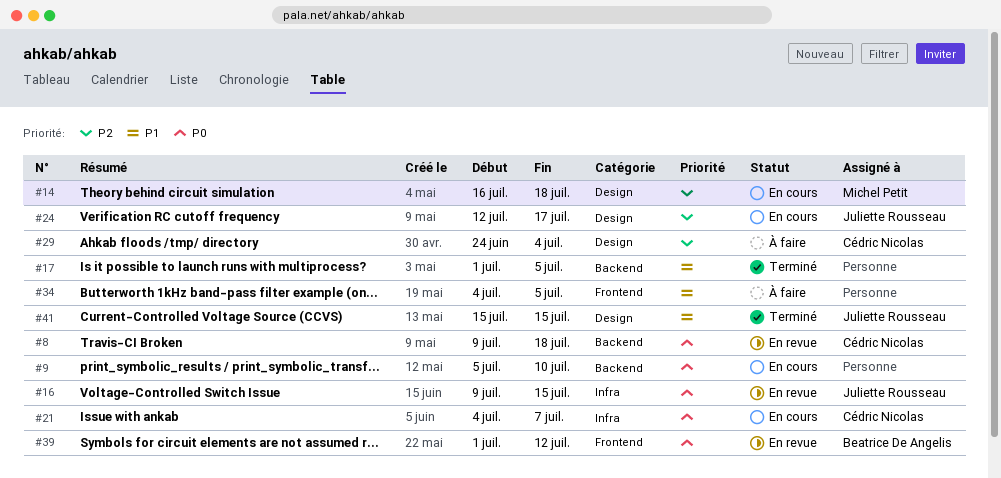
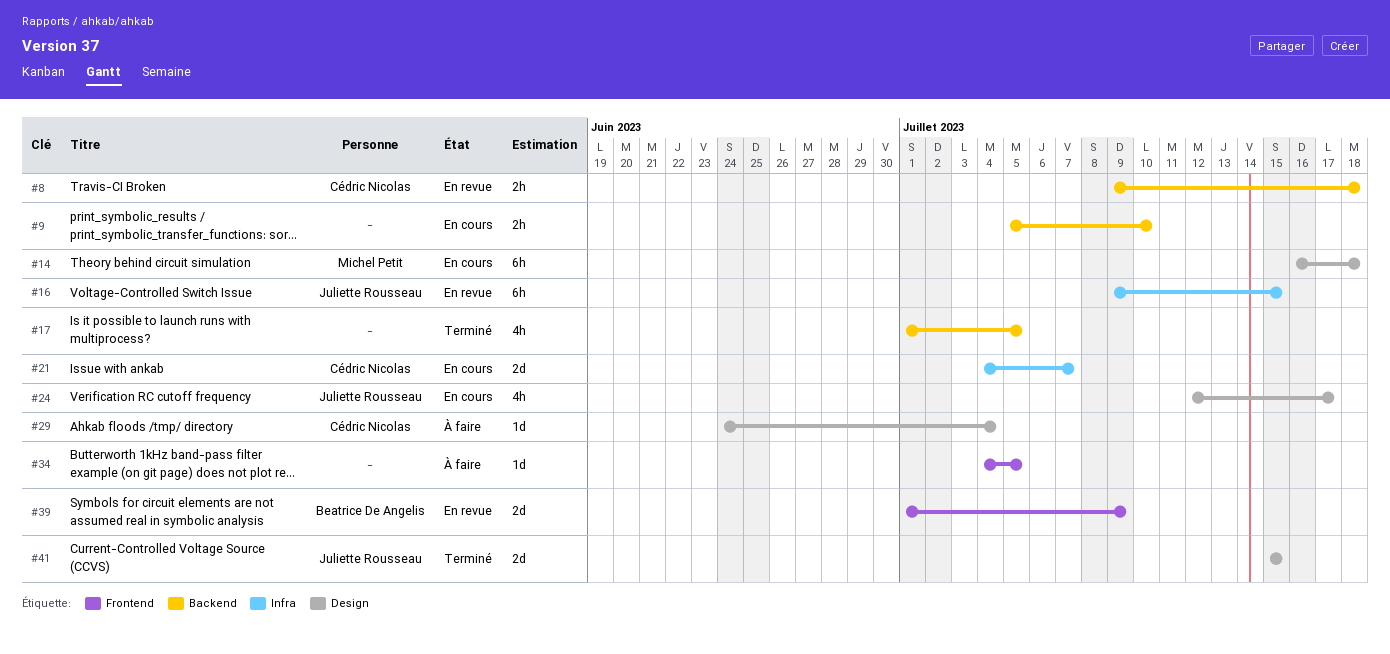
#39, due: Jul 12 -> Jul 9

